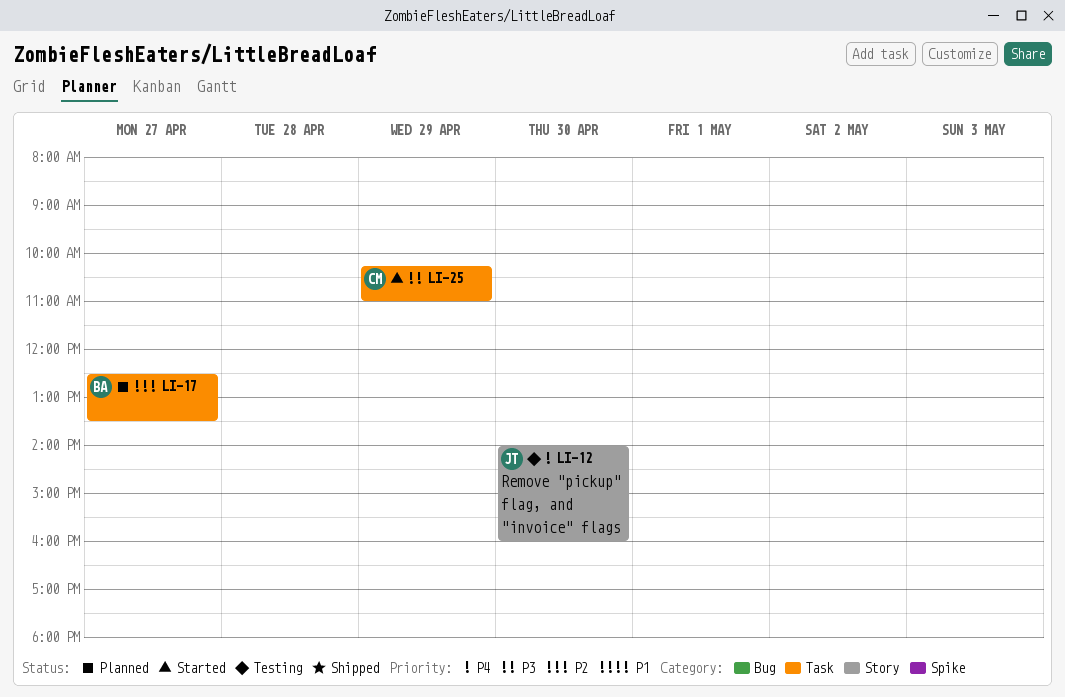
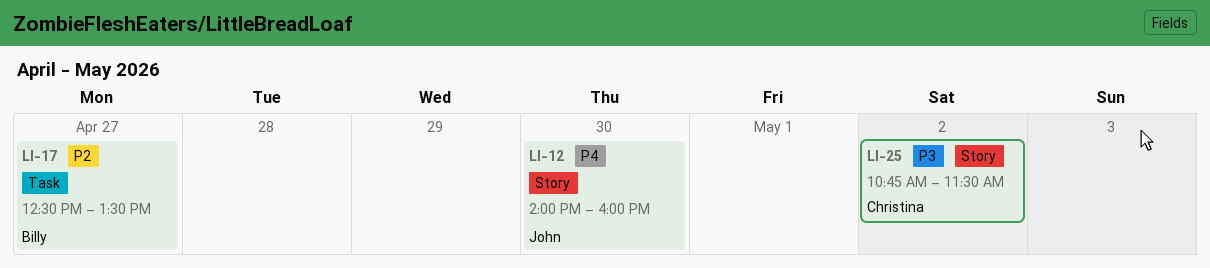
LI-25, label: Task -> Story
LI-25, day: Apr 29 -> May 2
LI-25, begins: 10:15 -> 10:45
LI-25, ends: 11:00 -> 11:30

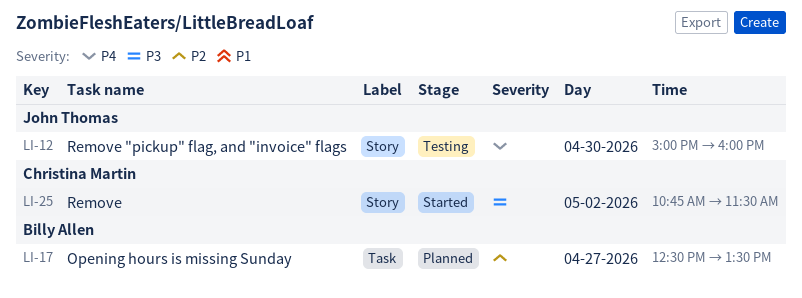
LI-12, begins: 14:00 -> 15:00

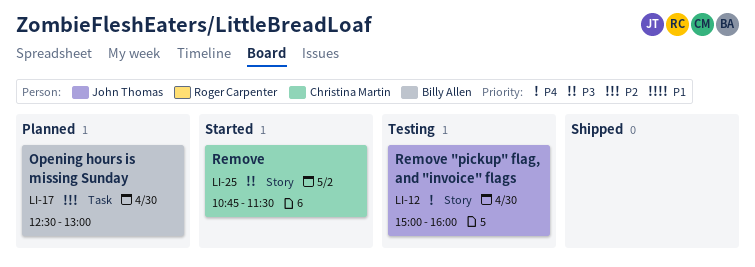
LI-17, day: Apr 27 -> Apr 30
LI-17, ends: 13:30 -> 13:00

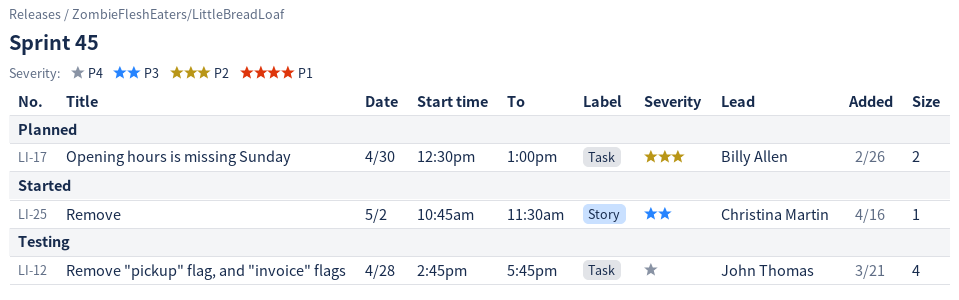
LI-12, label: Story -> Task
LI-12, day: Apr 30 -> Apr 28
LI-12, begins: 15:00 -> 14:45
LI-12, ends: 16:00 -> 17:45

